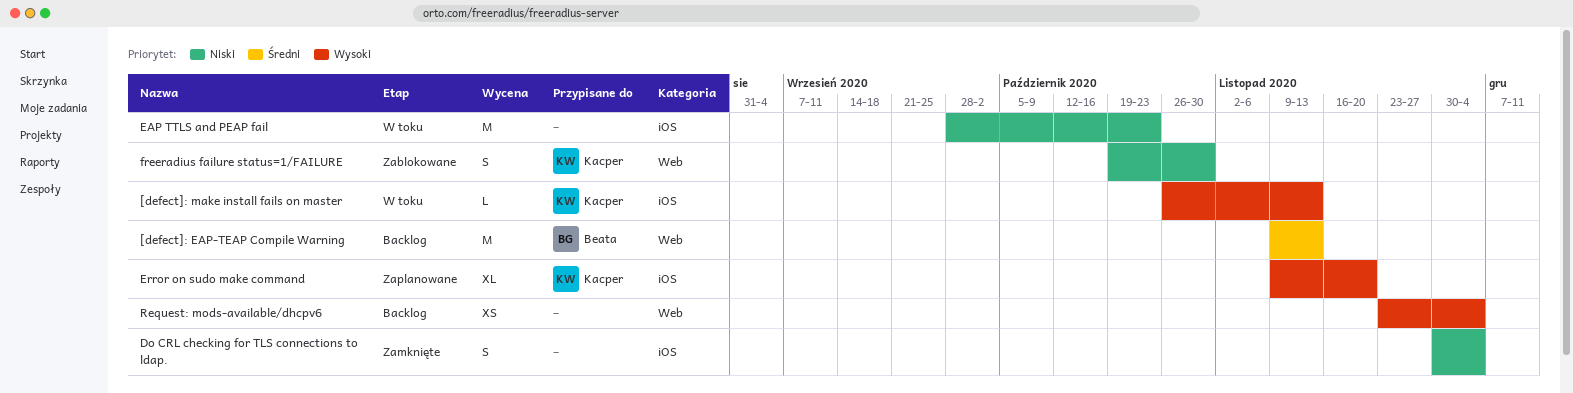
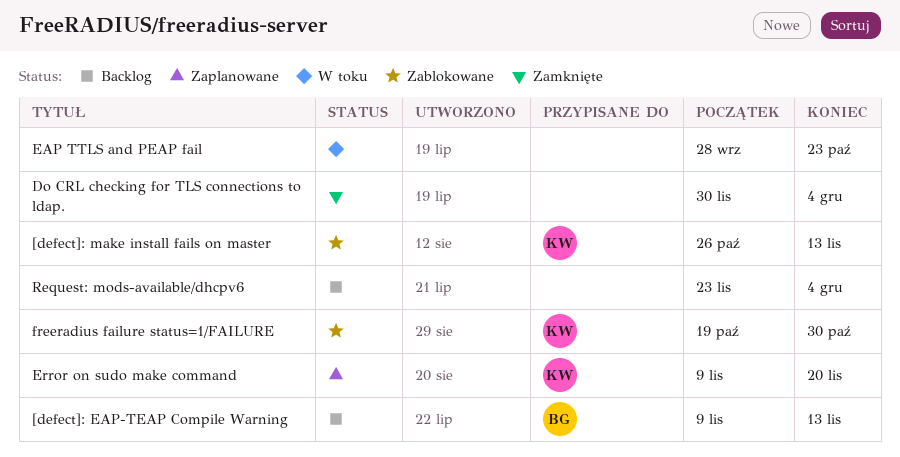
[defect]: make install fails on master, status: W toku -> Zablokowane

